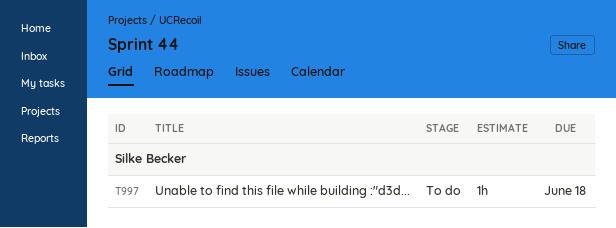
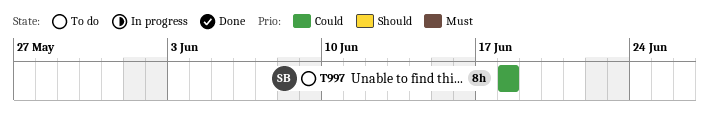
T997, estimate: 1h -> 8h

